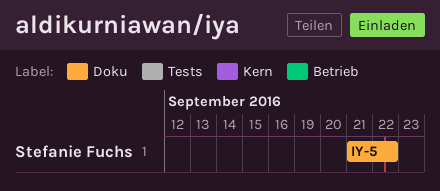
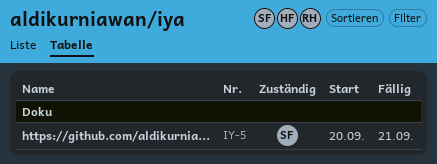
IY-5, start: Sep 21 -> Sep 20
IY-5, due: Sep 22 -> Sep 21

